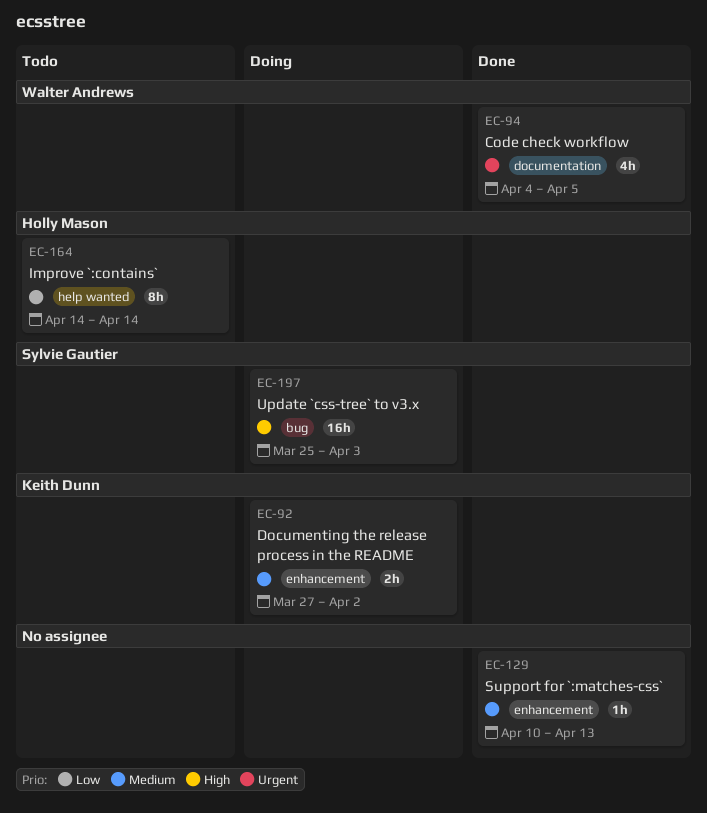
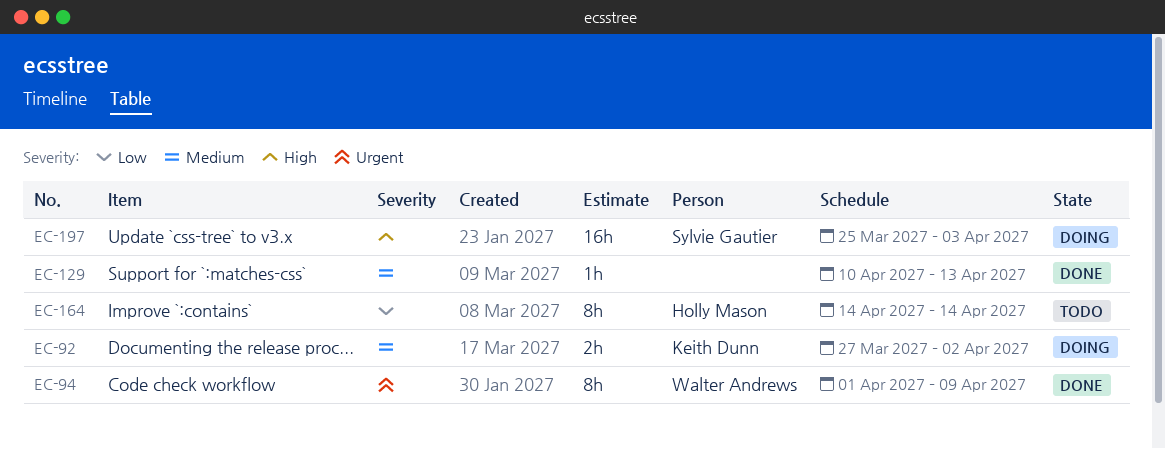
EC-94, estimate: 4h -> 8h
EC-94, start: Apr 4 -> Apr 1
EC-94, due: Apr 5 -> Apr 9

